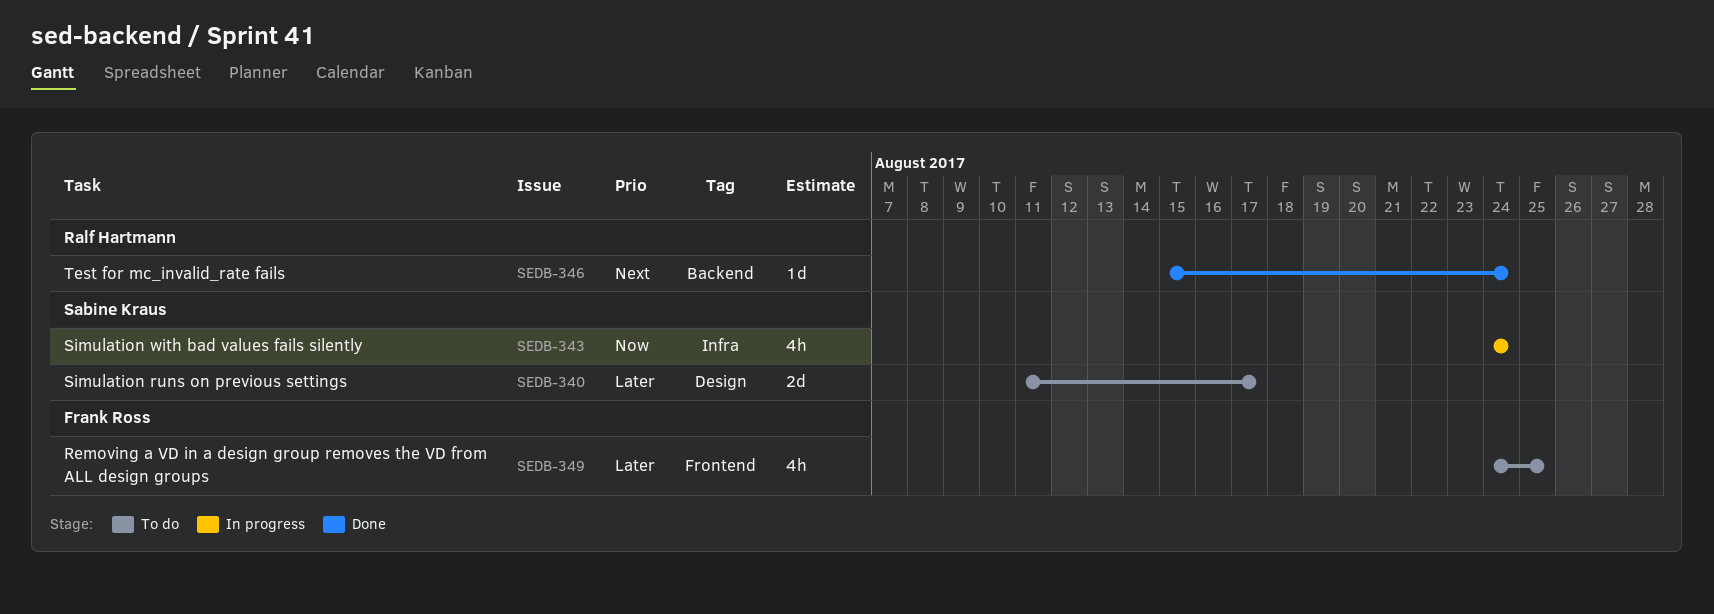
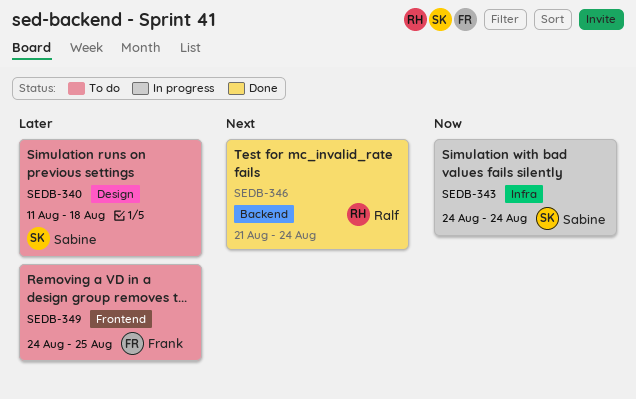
SEDB-340, due: Aug 17 -> Aug 18
SEDB-346, start: Aug 15 -> Aug 21

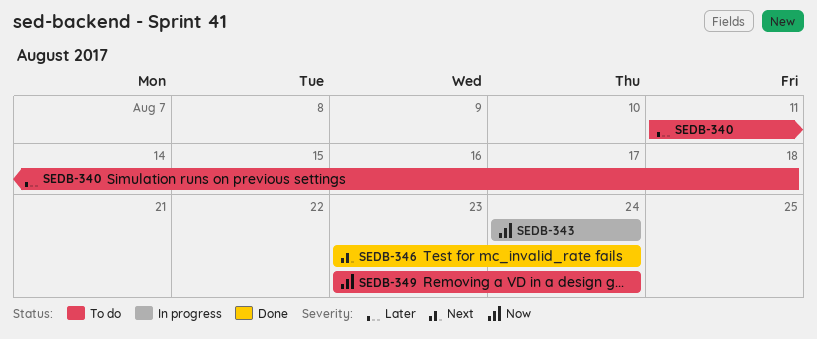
SEDB-346, start: Aug 21 -> Aug 23
SEDB-349, priority: Later -> Now
SEDB-349, start: Aug 24 -> Aug 23
SEDB-349, due: Aug 25 -> Aug 24

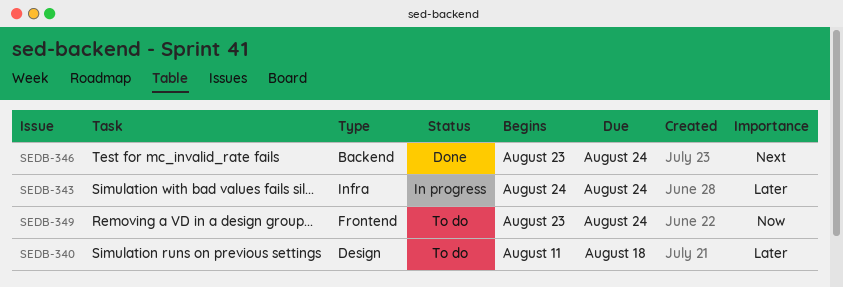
SEDB-343, priority: Now -> Later

